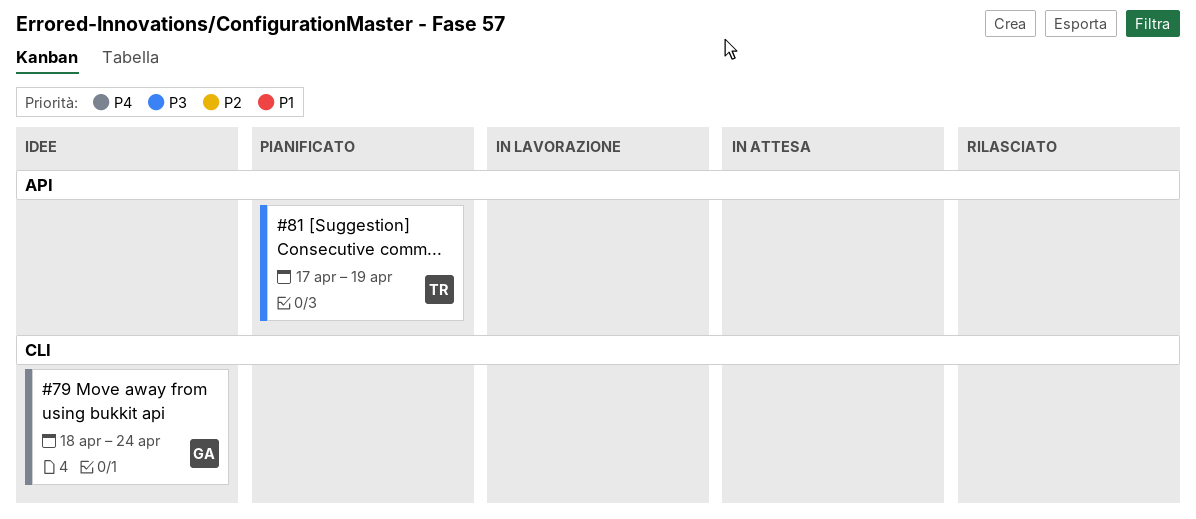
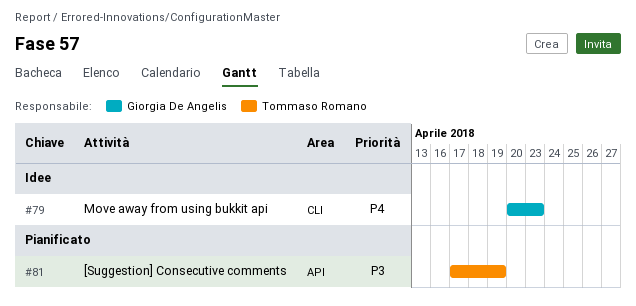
#79, start: Apr 18 -> Apr 20
#79, due: Apr 24 -> Apr 23

